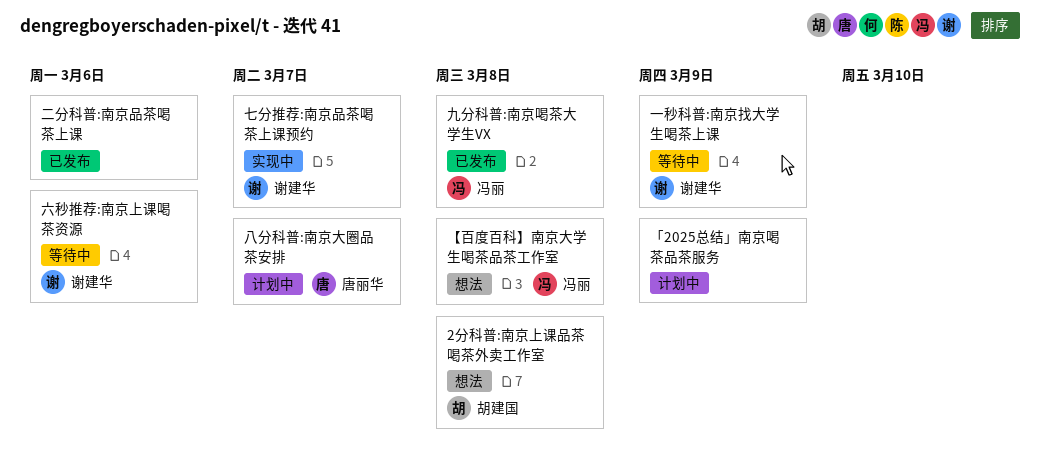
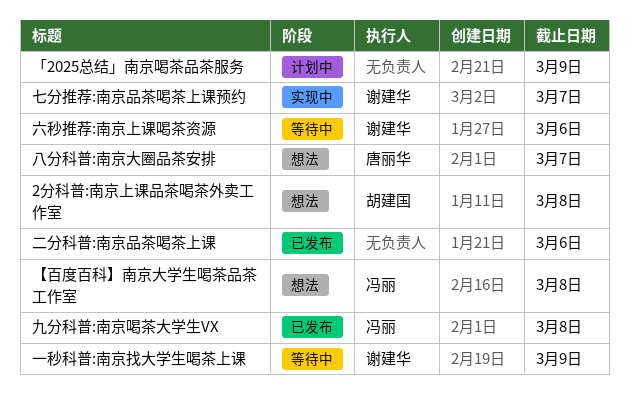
八分科普:南京大圈品茶安排, status: 计划中 -> 想法

